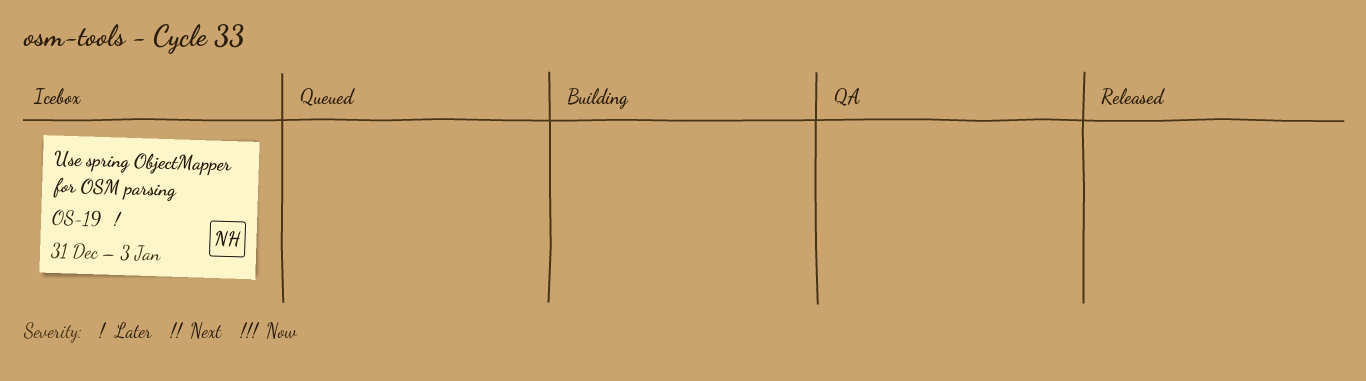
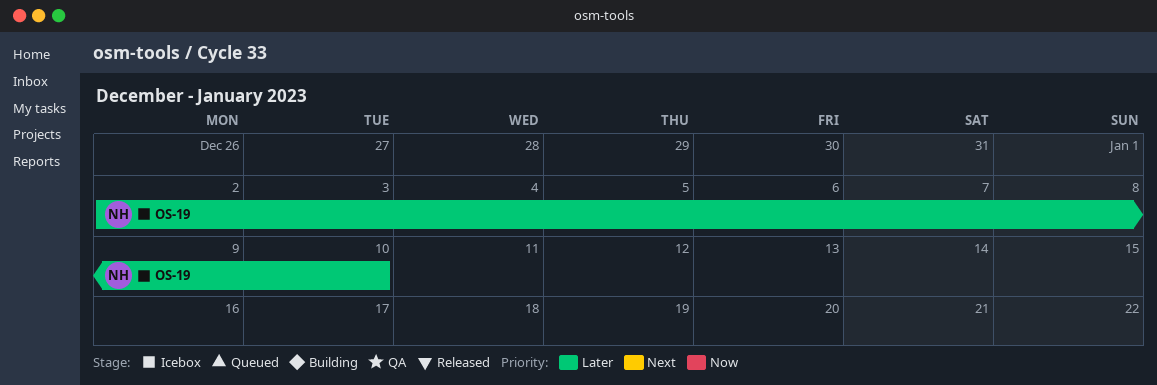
OS-19, start: Dec 31 -> Jan 2
OS-19, due: Jan 3 -> Jan 10

